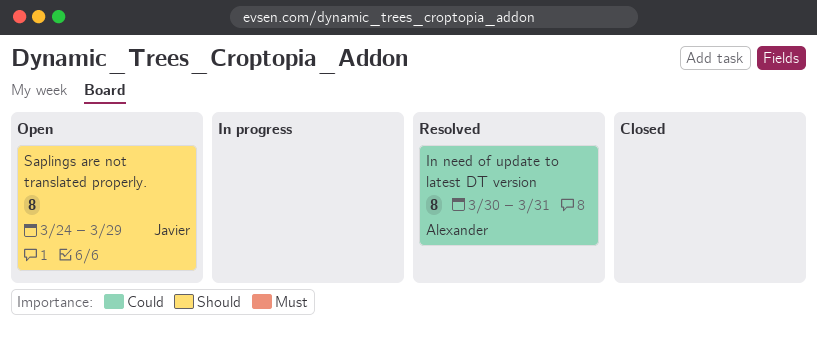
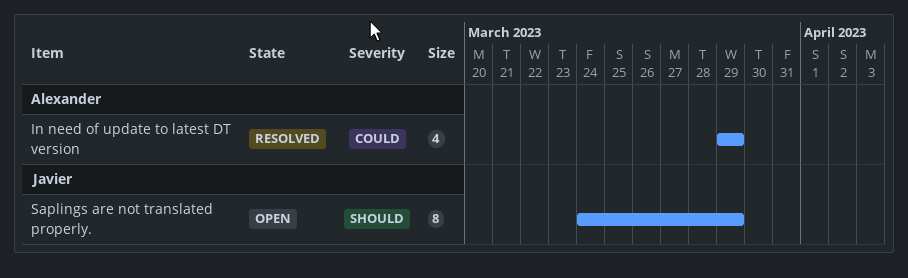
In need of update to latest DT version, estimate: 8 -> 4
In need of update to latest DT version, start: Mar 30 -> Mar 29
In need of update to latest DT version, due: Mar 31 -> Mar 29

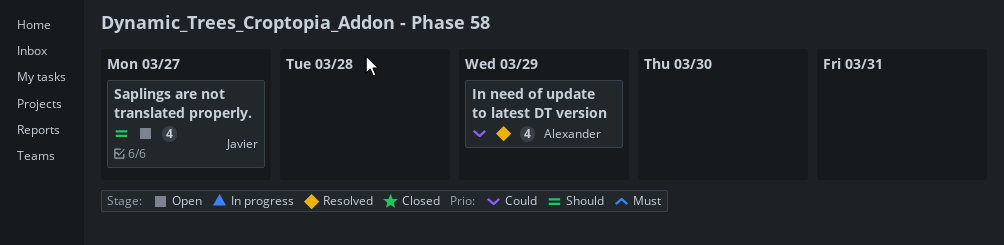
Saplings are not translated properly., estimate: 8 -> 4
Saplings are not translated properly., due: Mar 29 -> Mar 27

